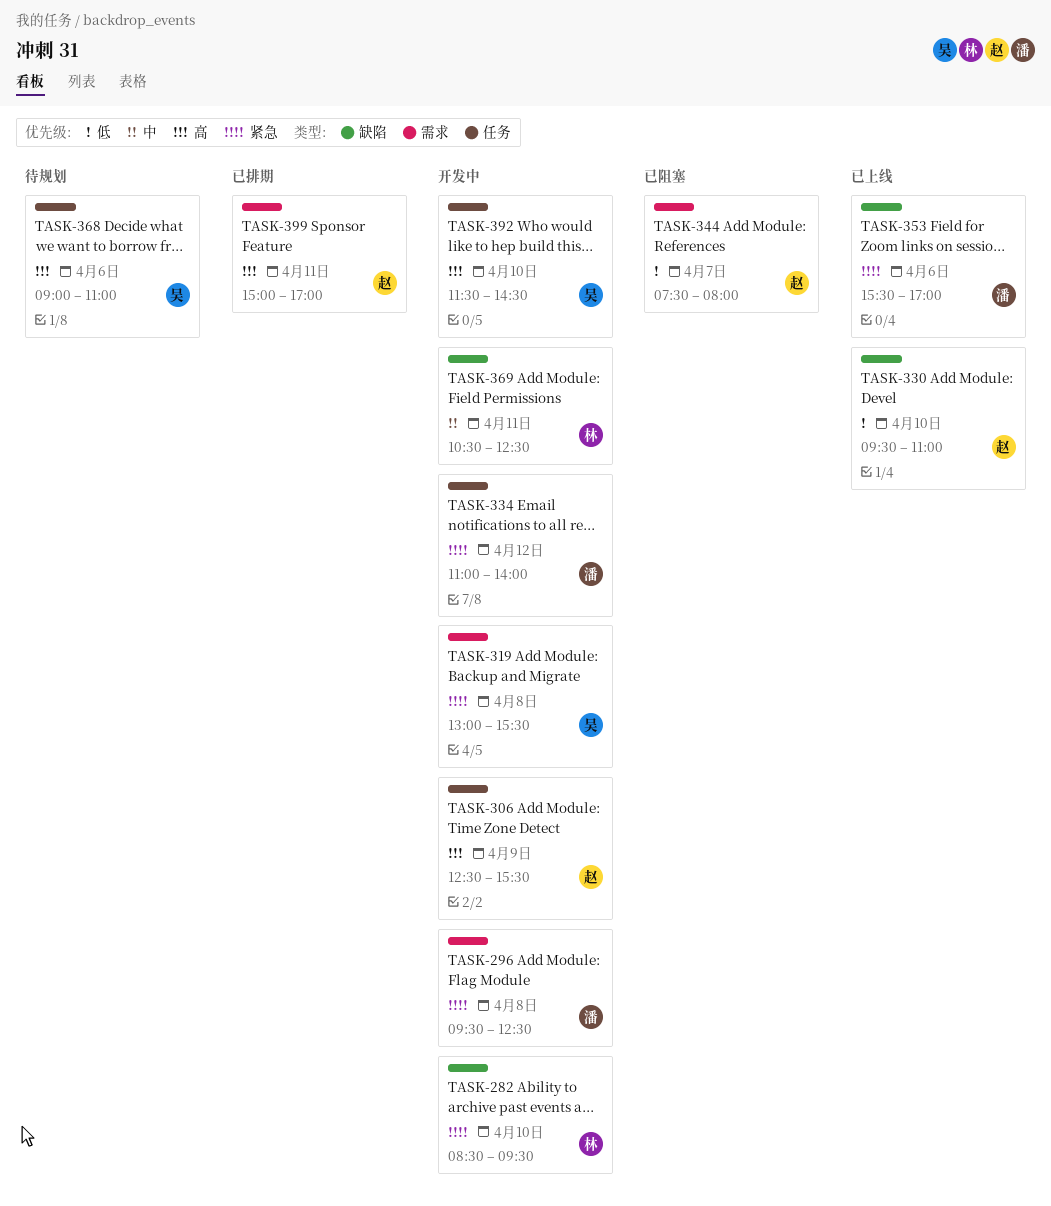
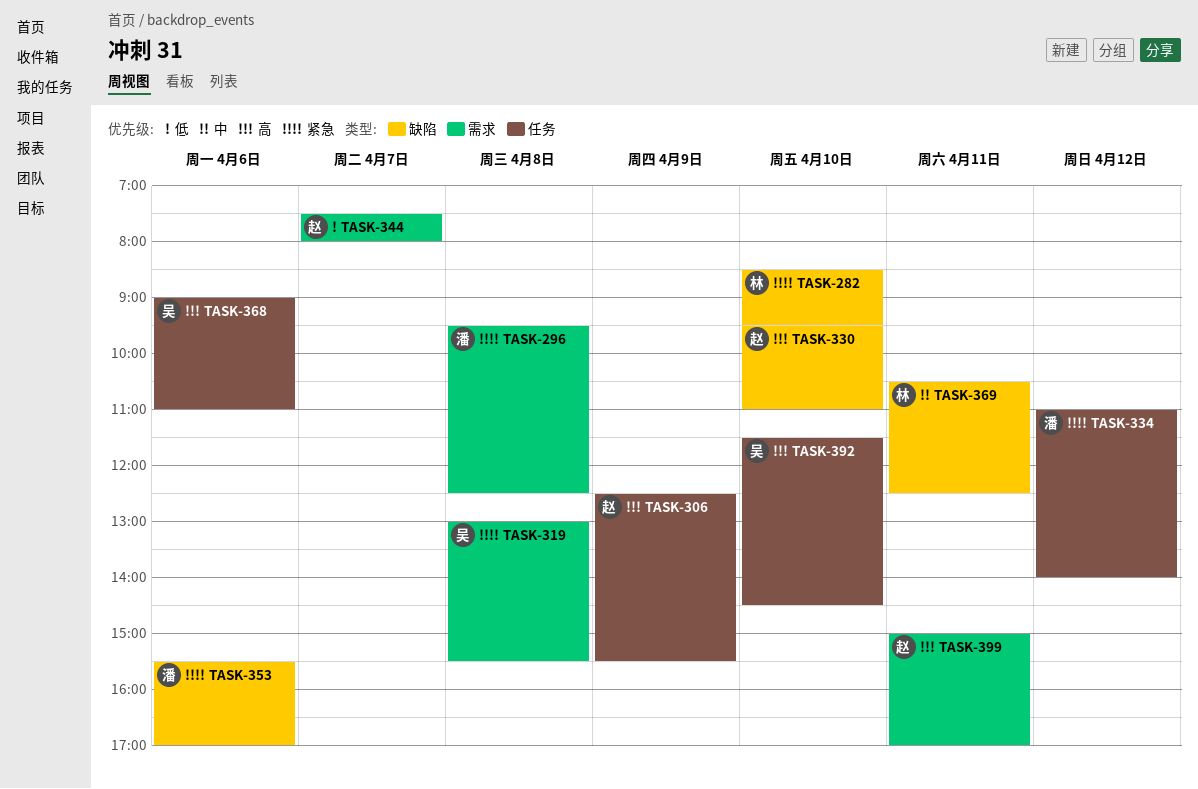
TASK-330, priority: 低 -> 高

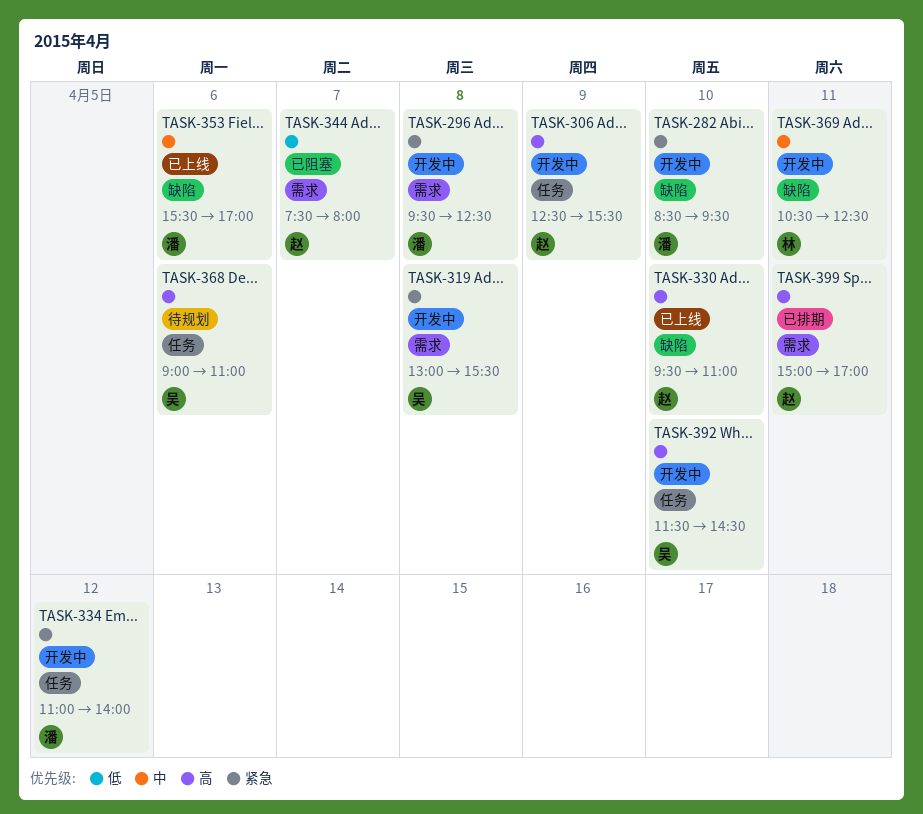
TASK-282, owner: 林 -> 潘
TASK-353, priority: 紧急 -> 中

